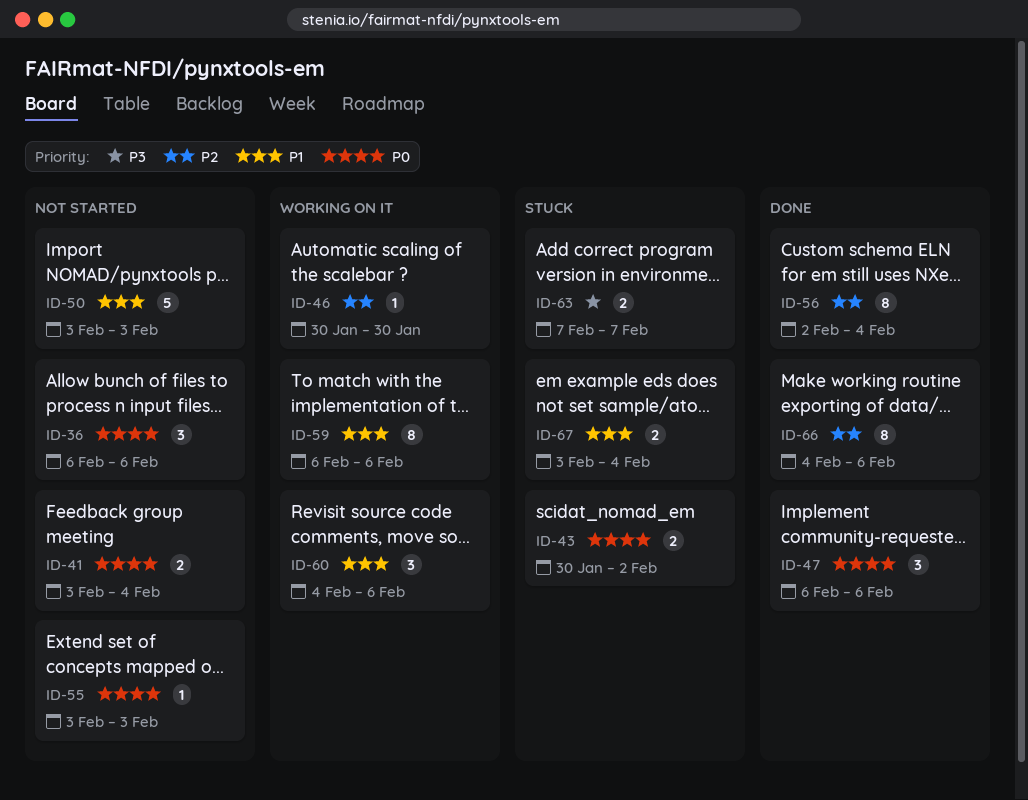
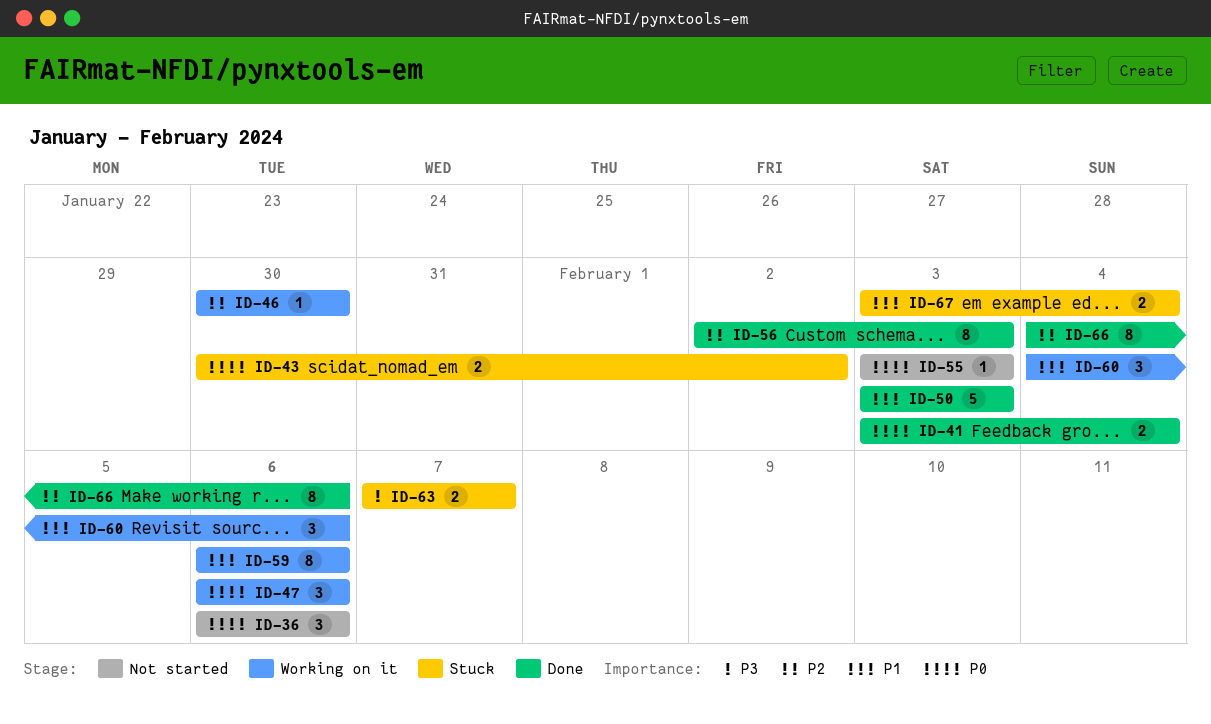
ID-41, status: Not started -> Done
ID-47, status: Done -> Working on it
ID-50, status: Not started -> Done
ID-56, due: Feb 4 -> Feb 3

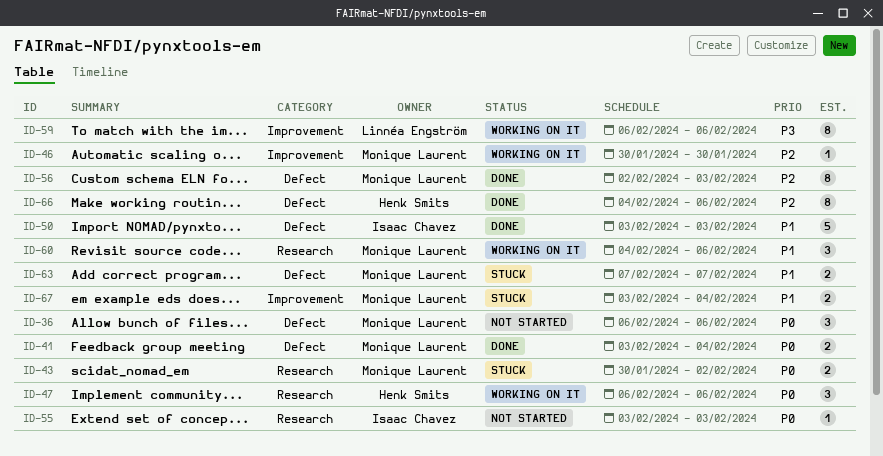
ID-59, priority: P1 -> P3
ID-63, priority: P3 -> P1

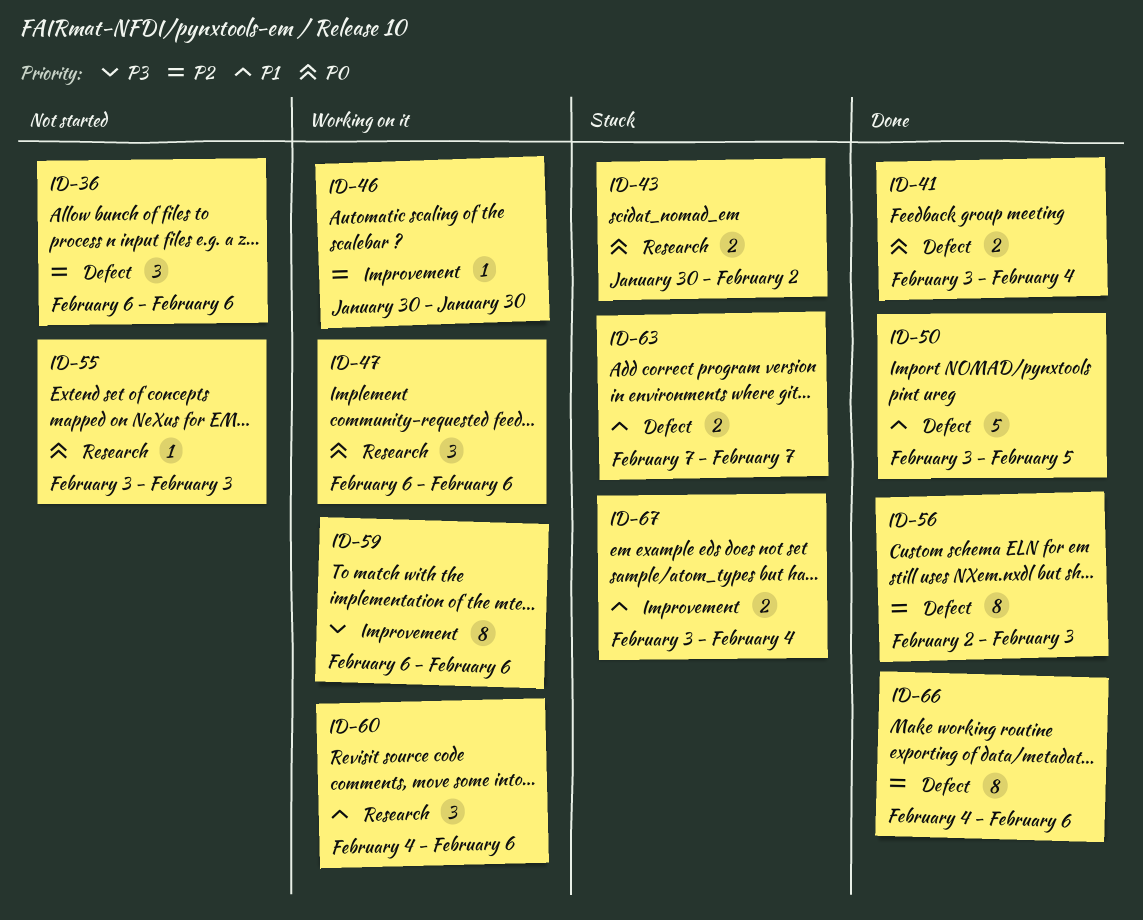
ID-36, priority: P0 -> P2
ID-50, due: Feb 3 -> Feb 5

